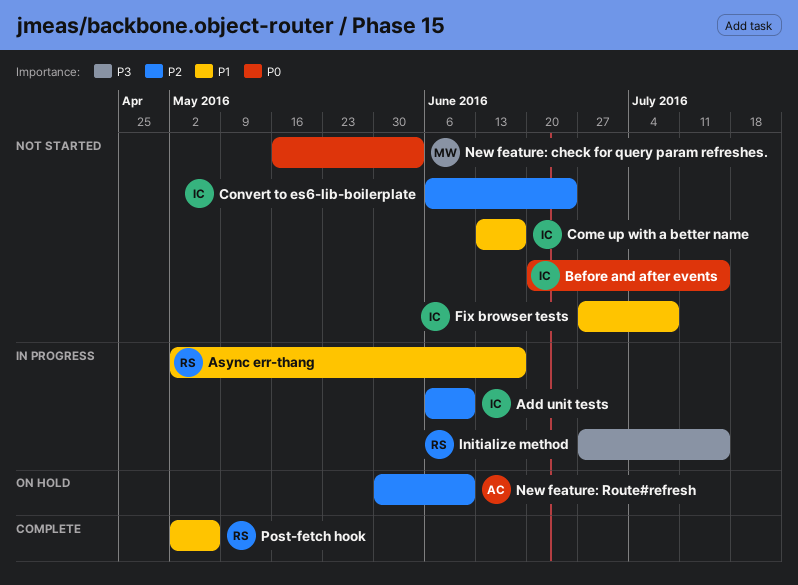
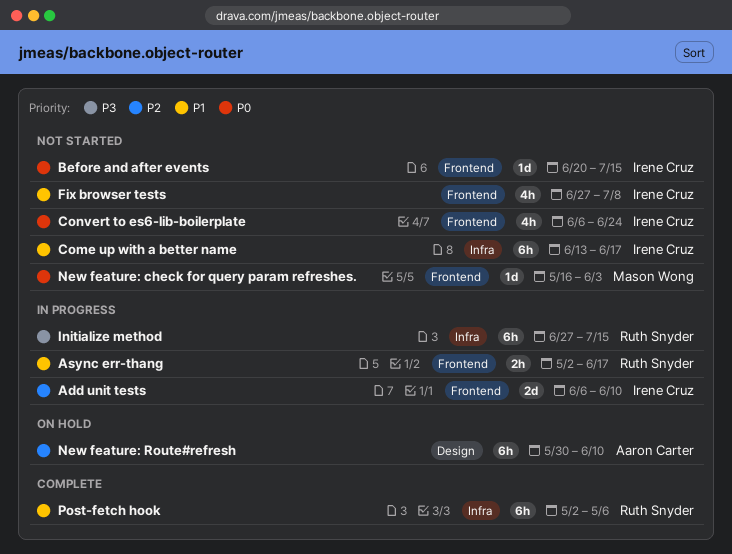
Convert to es6-lib-boilerplate, priority: P2 -> P0

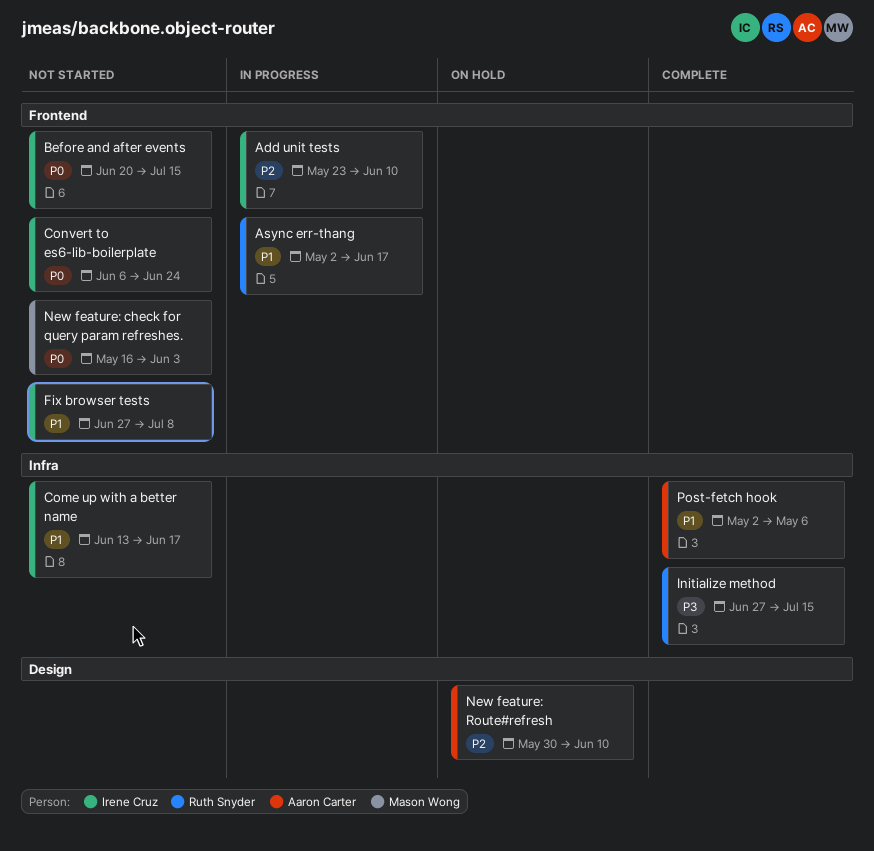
Add unit tests, start: Jun 6 -> May 23
Initialize method, status: In progress -> Complete
Post-fetch hook, owner: Ruth Snyder -> Aaron Carter

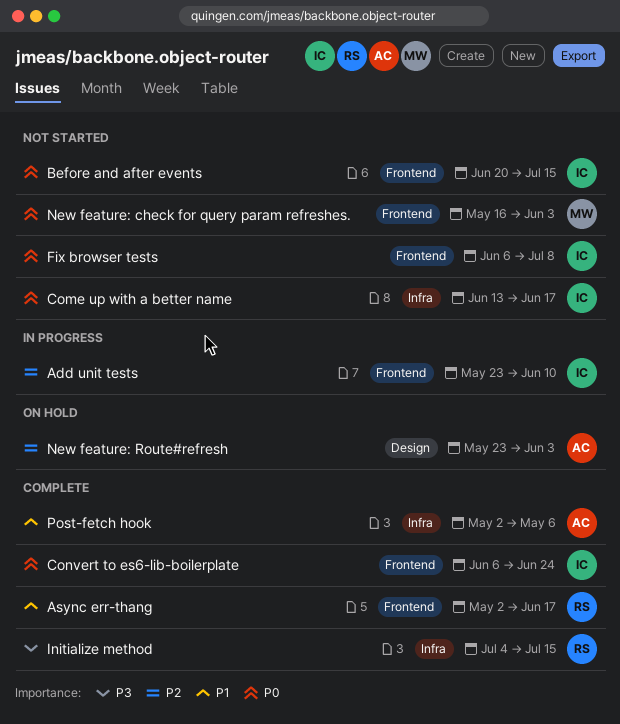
Async err-thang, status: In progress -> Complete
Come up with a better name, priority: P1 -> P0
Convert to es6-lib-boilerplate, status: Not started -> Complete
Fix browser tests, priority: P1 -> P0
Fix browser tests, start: Jun 27 -> Jun 6
Initialize method, start: Jun 27 -> Jul 4
New feature: Route#refresh, start: May 30 -> May 23
New feature: Route#refresh, due: Jun 10 -> Jun 3

